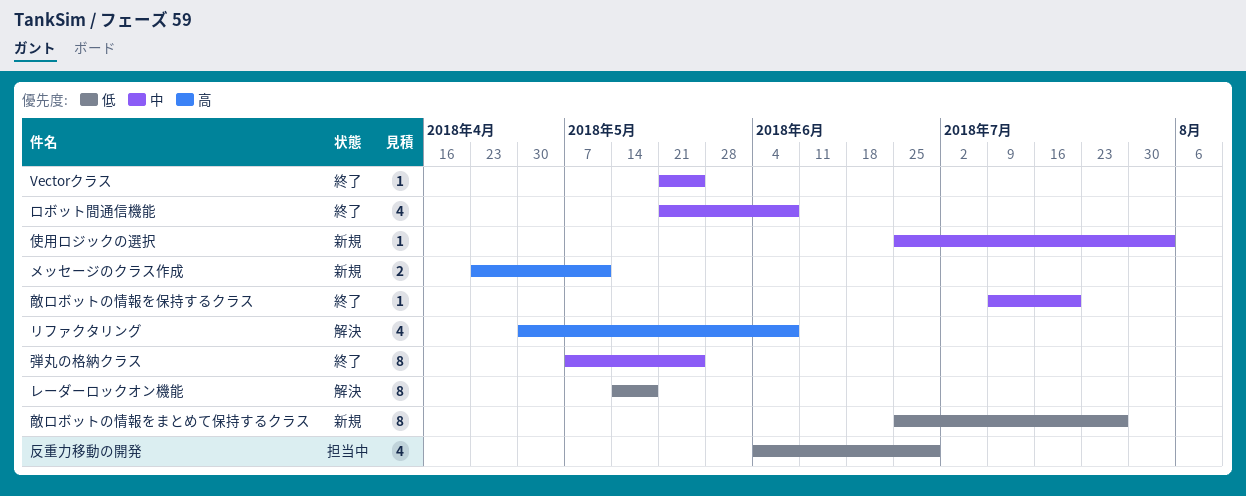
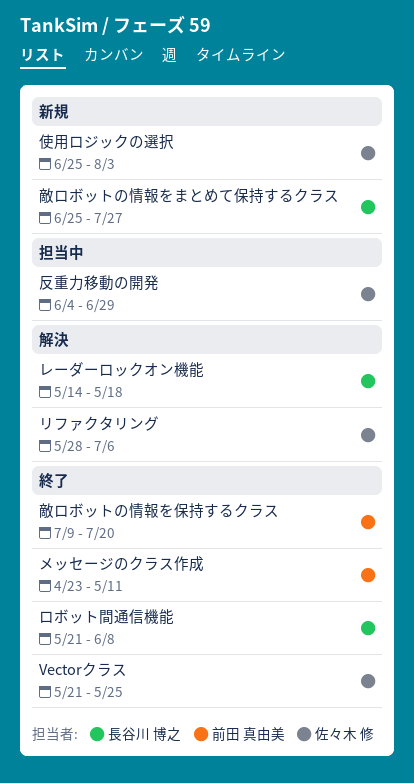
メッセージのクラス作成, status: 新規 -> 終了
リファクタリング, start: Apr 30 -> May 28
リファクタリング, due: Jun 8 -> Jul 6
弾丸の格納クラス: present -> none

